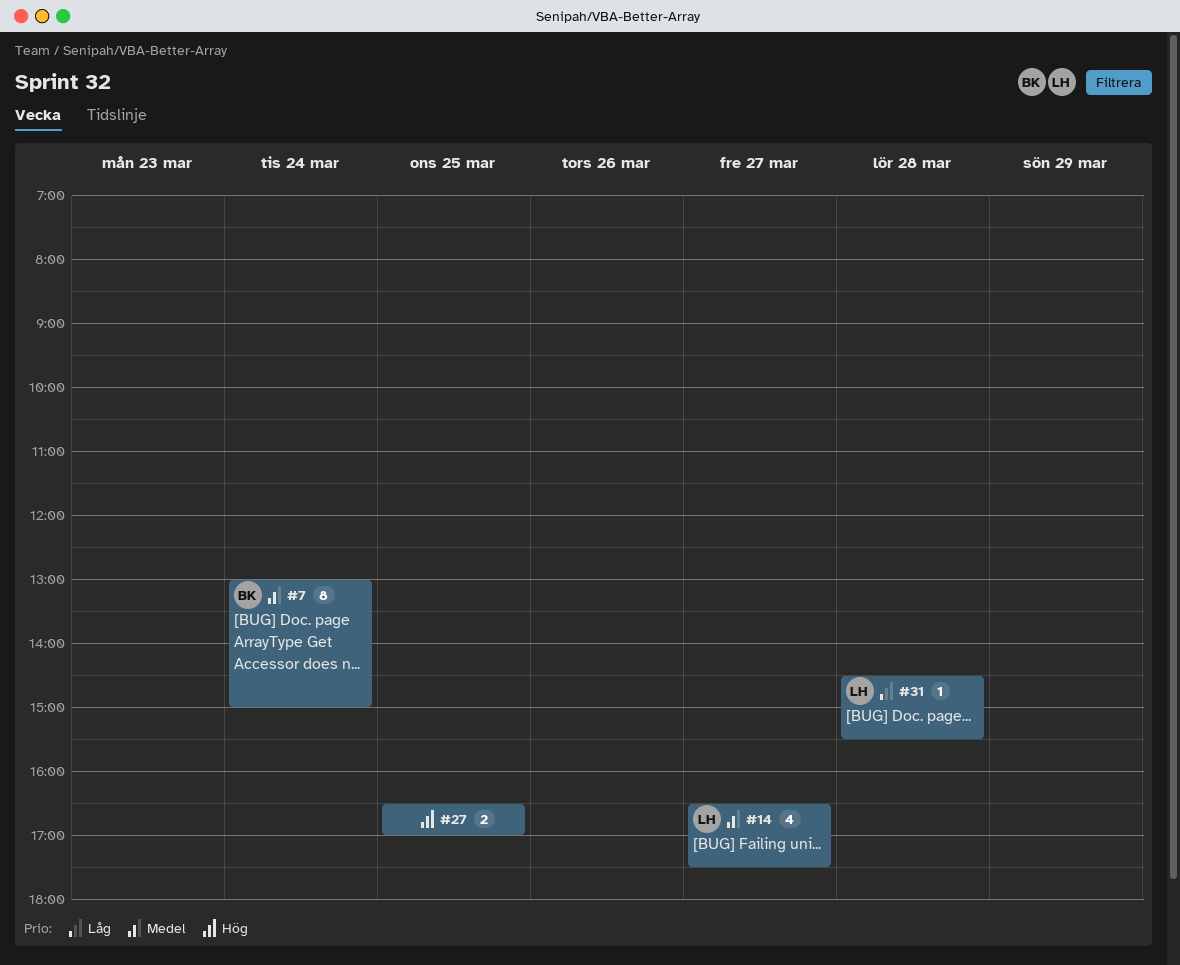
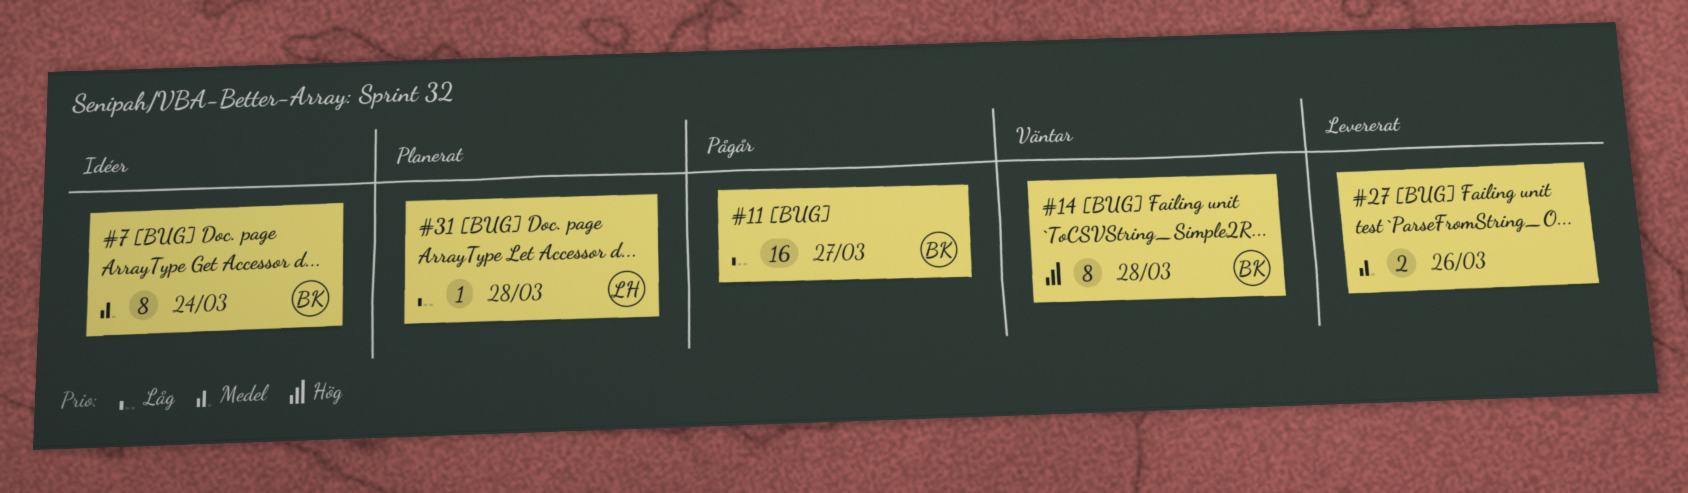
#11: none -> present
#14, owner: LH -> BK
#14, priority: Medel -> Hög
#14, estimate: 4 -> 8
#14, day: Mar 27 -> Mar 28
#27, priority: Hög -> Medel
#27, day: Mar 25 -> Mar 26

